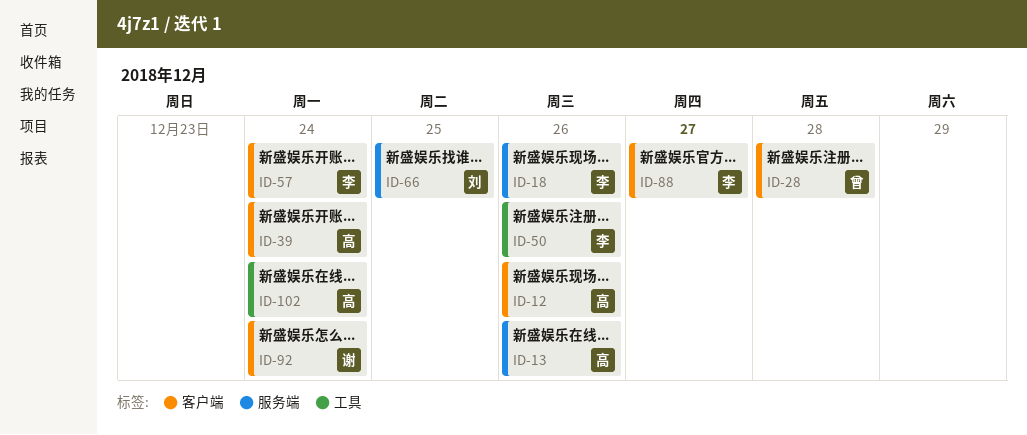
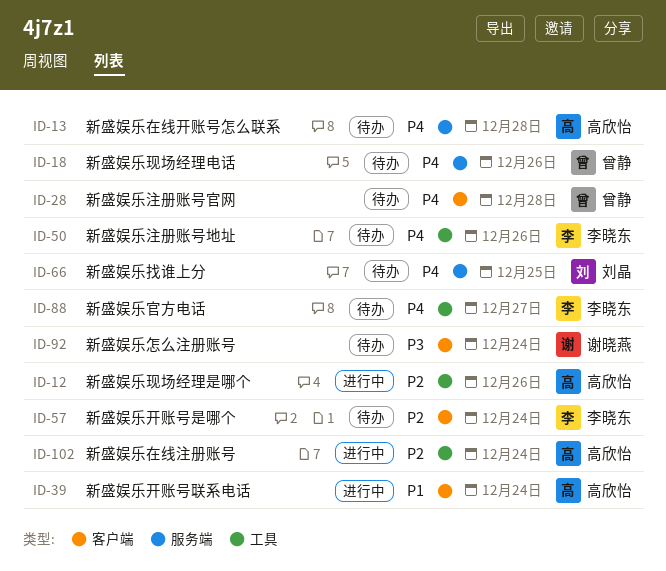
ID-12, label: 客户端 -> 工具
ID-13, due: Dec 26 -> Dec 28
ID-18, owner: 李晓东 -> 曾静
ID-88, label: 客户端 -> 工具

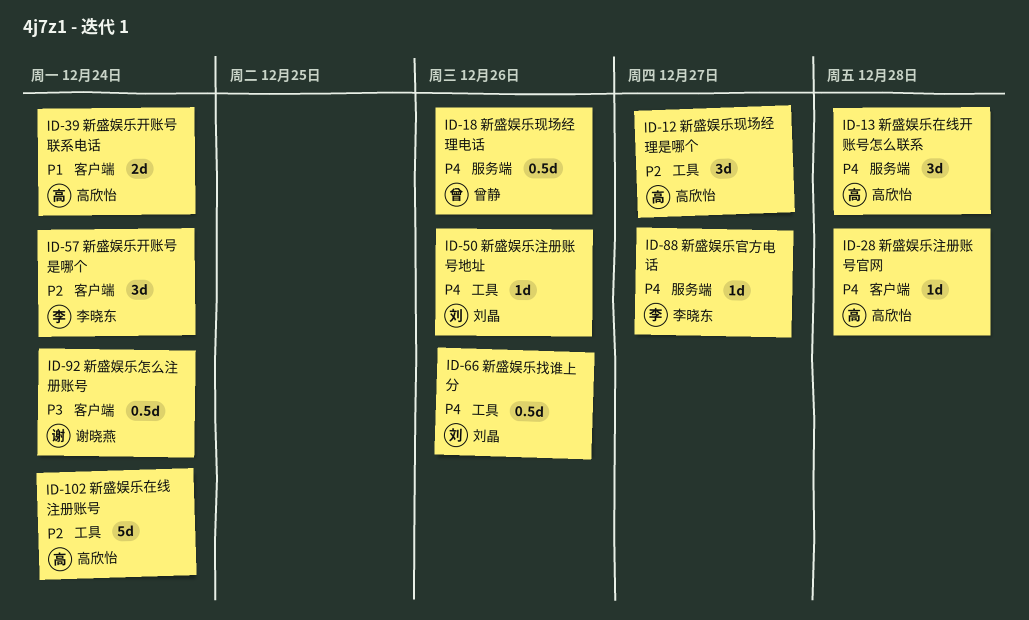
ID-12, due: Dec 26 -> Dec 27
ID-28, owner: 曾静 -> 高欣怡
ID-50, owner: 李晓东 -> 刘晶
ID-66, label: 服务端 -> 工具
ID-66, due: Dec 25 -> Dec 26
ID-88, label: 工具 -> 服务端

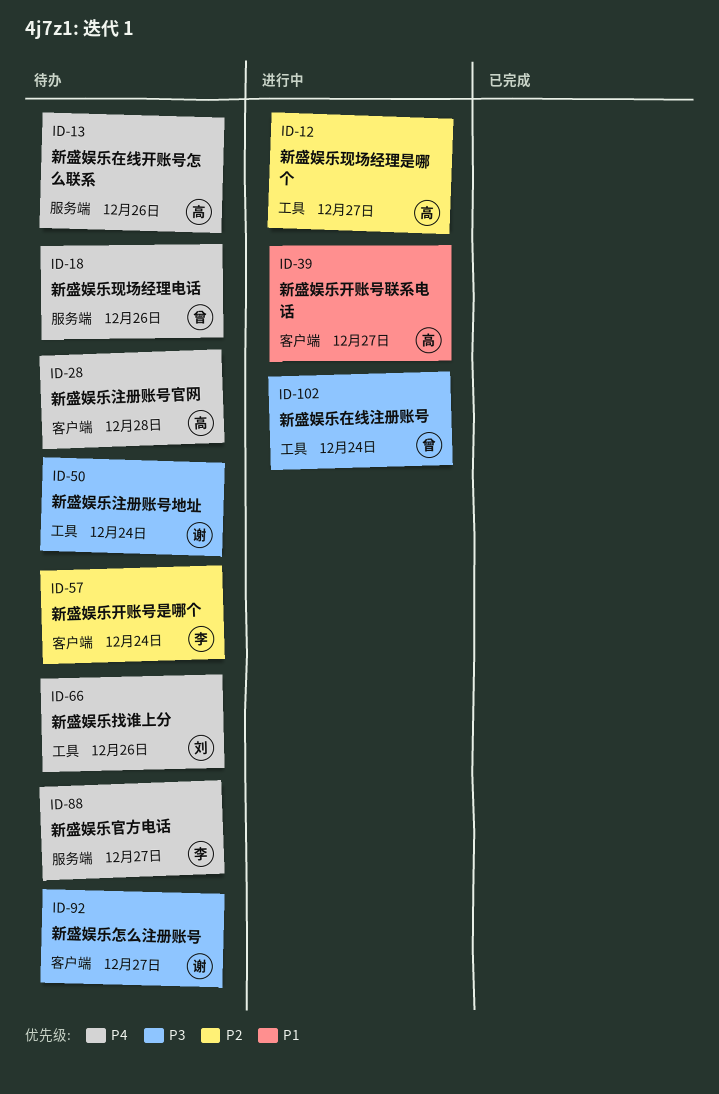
ID-13, due: Dec 28 -> Dec 26
ID-39, due: Dec 24 -> Dec 27
ID-50, owner: 刘晶 -> 谢晓燕
ID-50, priority: P4 -> P3
ID-50, due: Dec 26 -> Dec 24
ID-92, due: Dec 24 -> Dec 27
ID-102, owner: 高欣怡 -> 曾静
ID-102, priority: P2 -> P3

